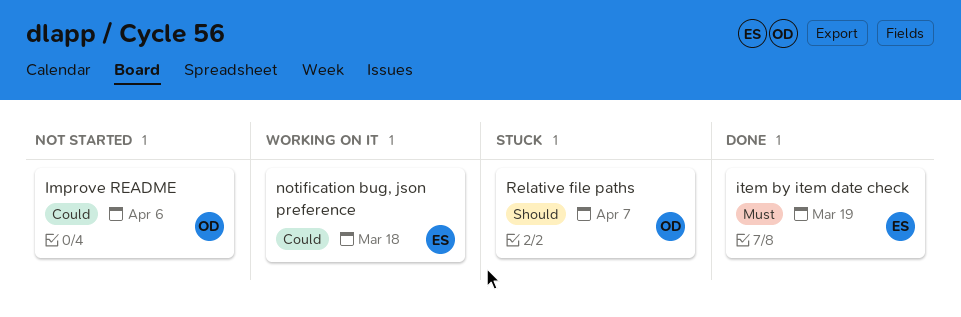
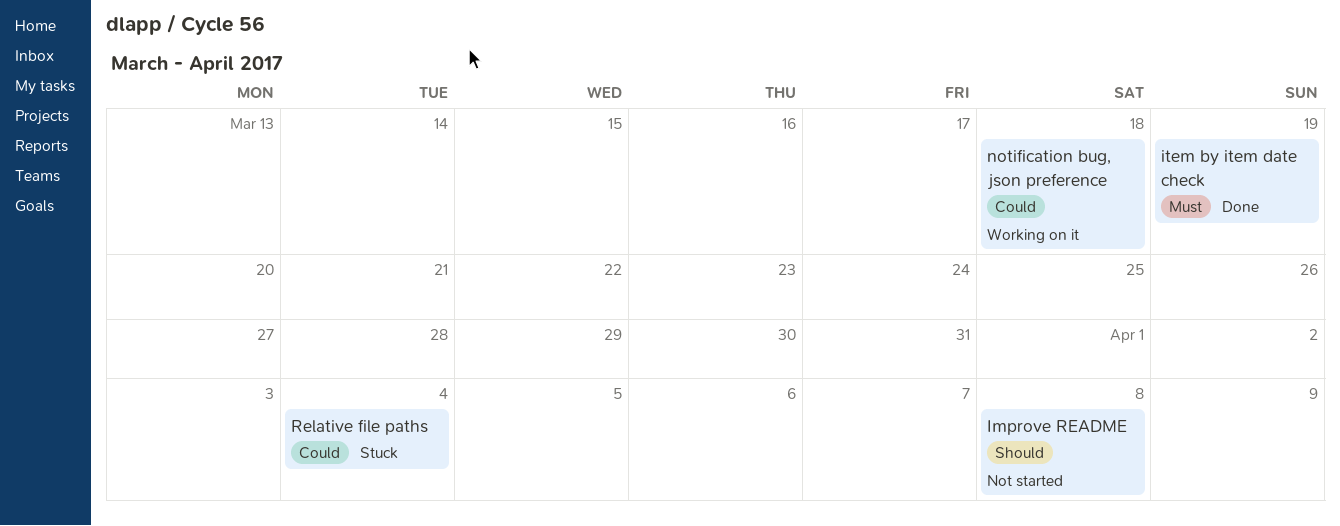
Improve README, priority: Could -> Should
Improve README, due: Apr 6 -> Apr 8
Relative file paths, priority: Should -> Could
Relative file paths, due: Apr 7 -> Apr 4

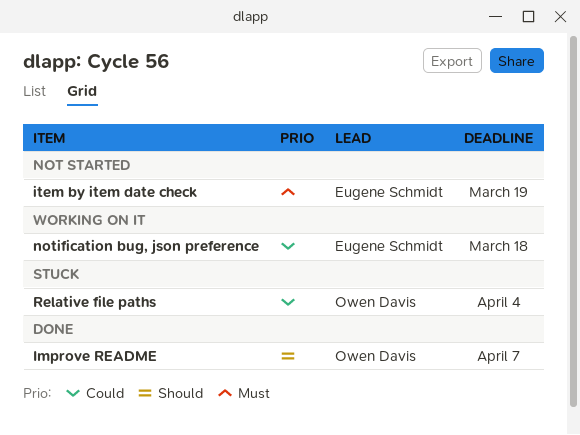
Improve README, status: Not started -> Done
Improve README, due: Apr 8 -> Apr 7
item by item date check, status: Done -> Not started

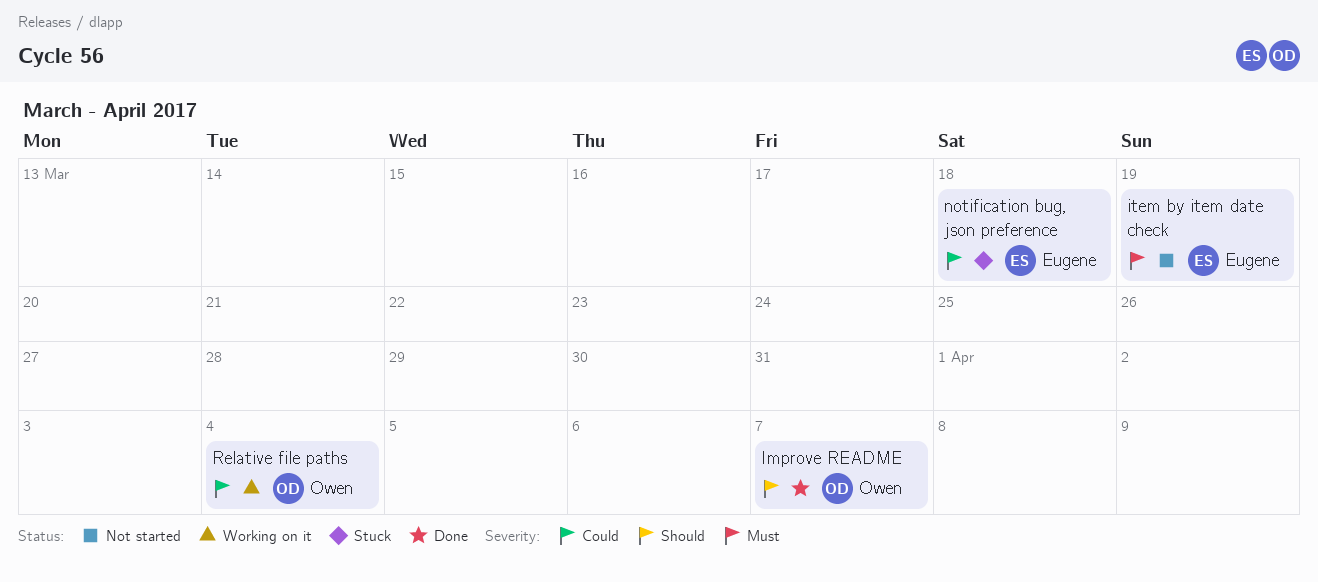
notification bug, json preference, status: Working on it -> Stuck
Relative file paths, status: Stuck -> Working on it

